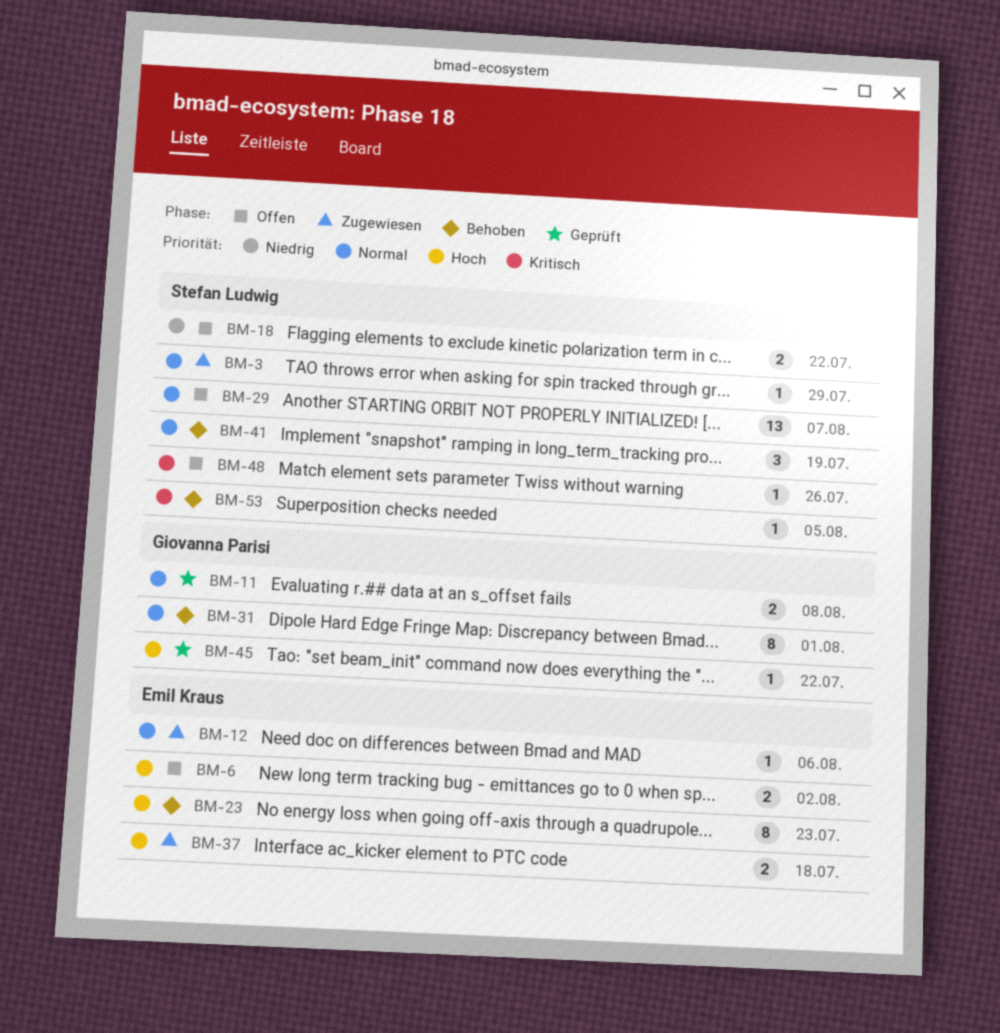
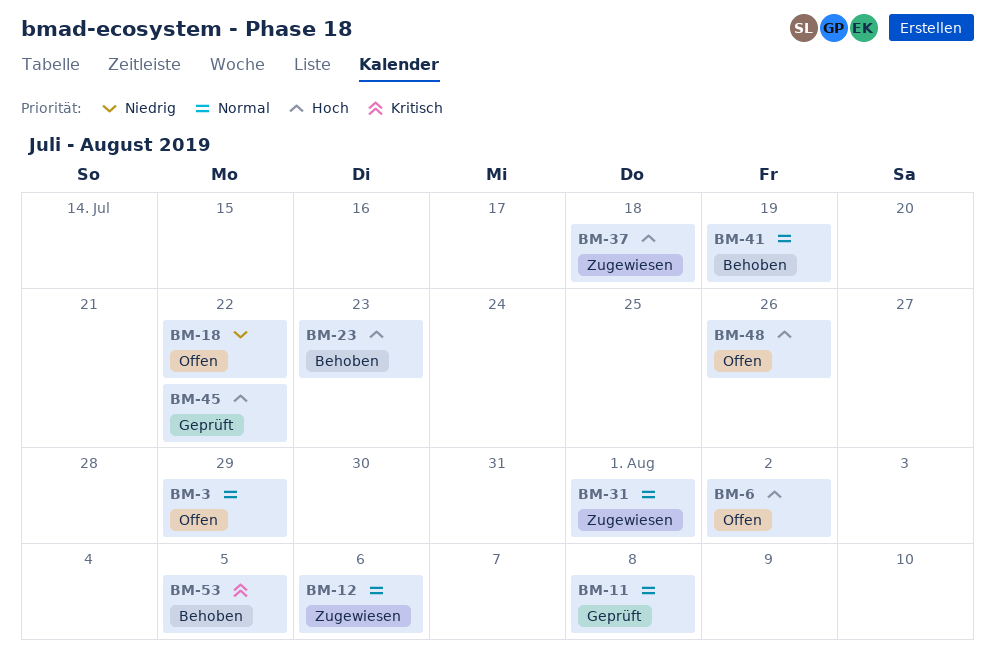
BM-3, status: Zugewiesen -> Offen
BM-29: present -> none
BM-31, status: Behoben -> Zugewiesen
BM-48, priority: Kritisch -> Hoch

